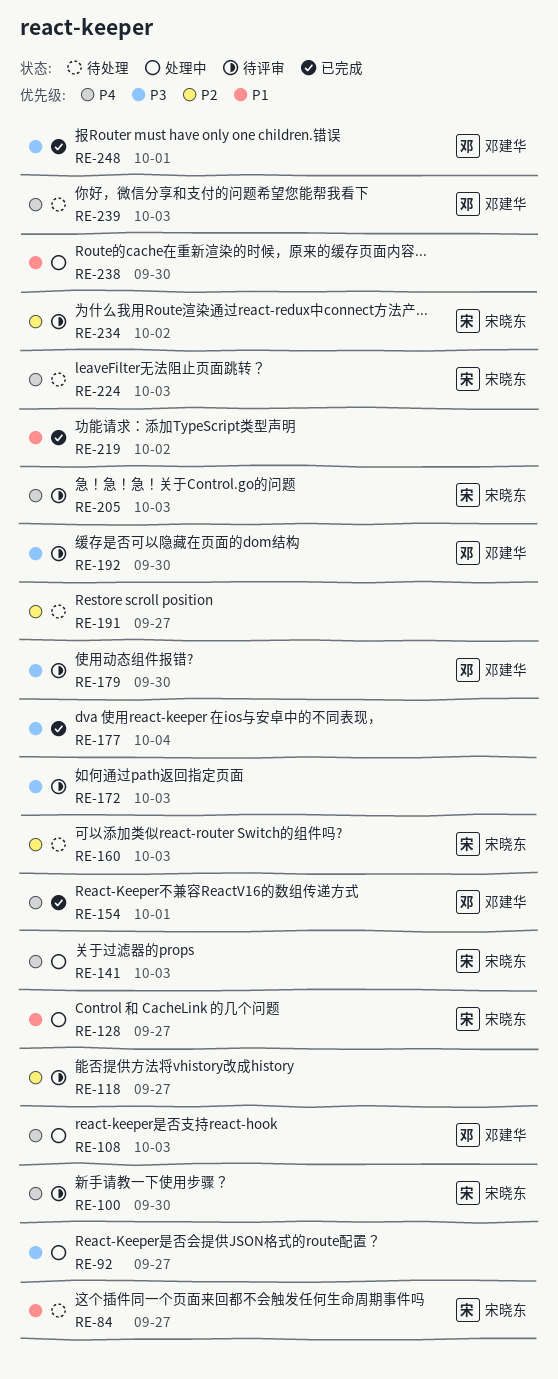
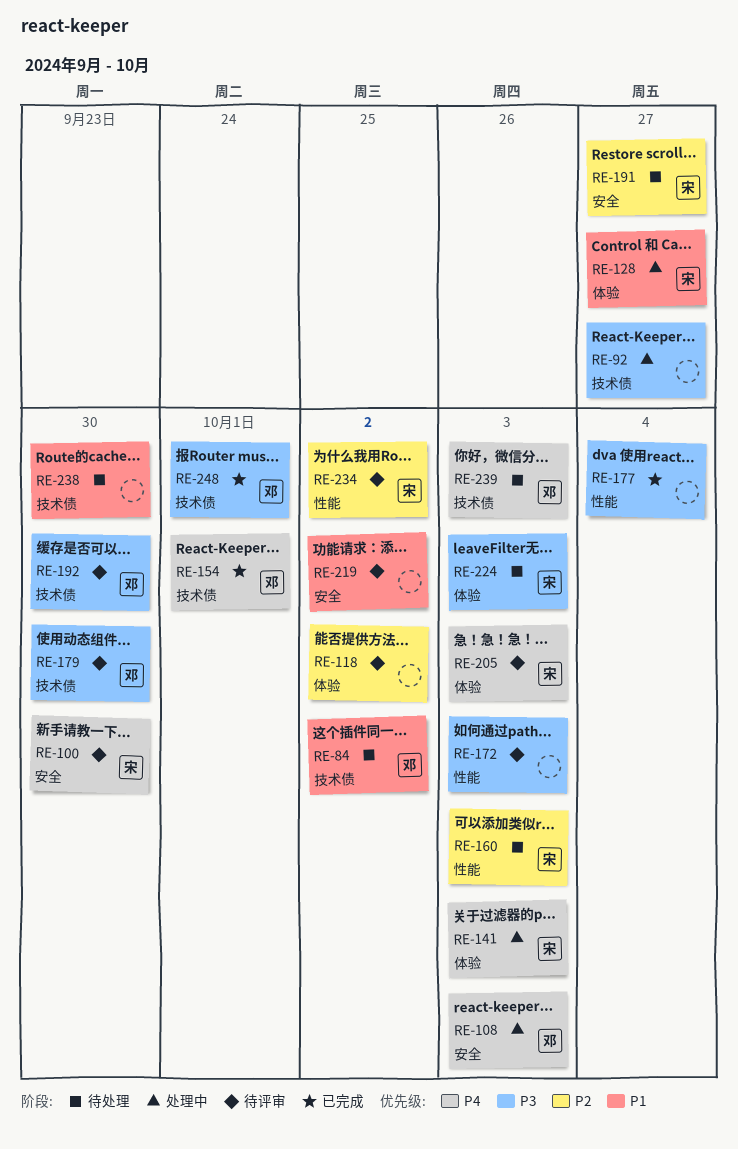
RE-84, owner: 宋晓东 -> 邓建华
RE-84, due: Sep 27 -> Oct 2
RE-118, due: Sep 27 -> Oct 2
RE-191, owner: none -> 宋晓东
RE-219, status: 已完成 -> 待评审
RE-224, priority: P4 -> P3
RE-238, status: 处理中 -> 待处理

